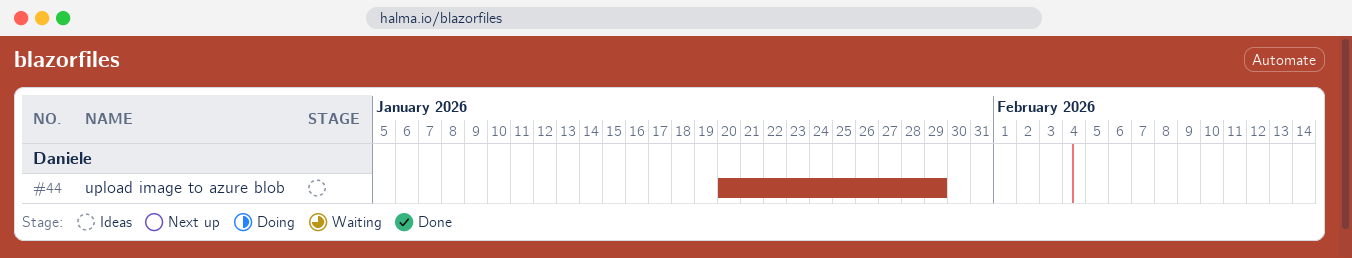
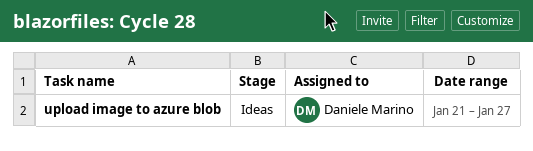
upload image to azure blob, start: Jan 20 -> Jan 21
upload image to azure blob, due: Jan 29 -> Jan 27

